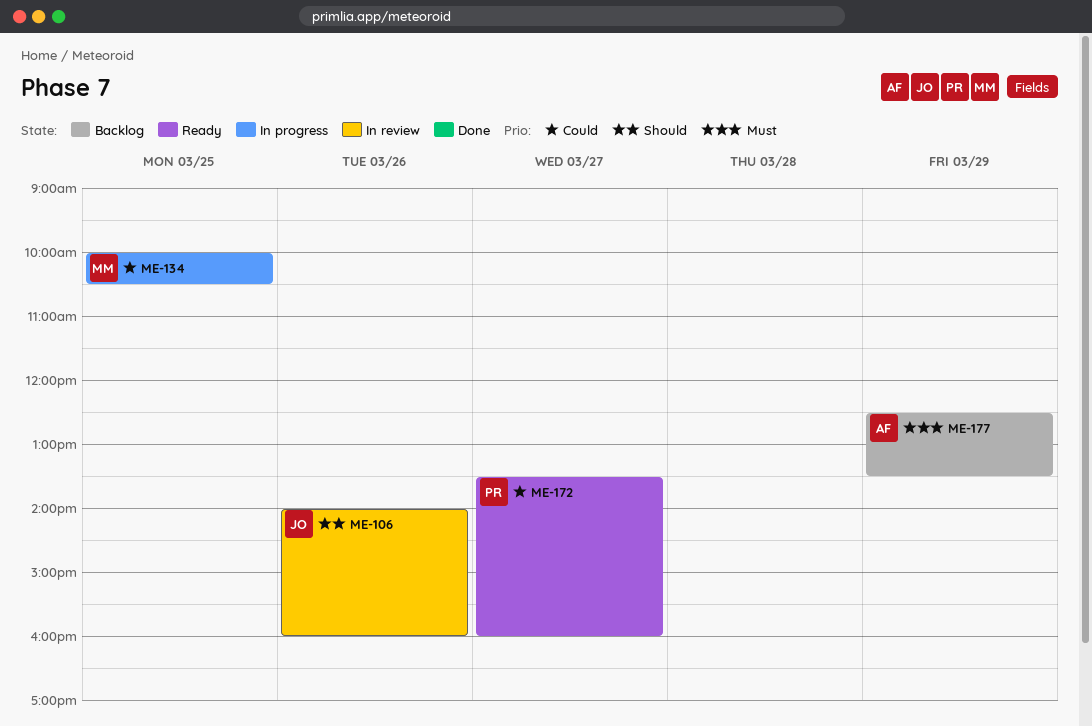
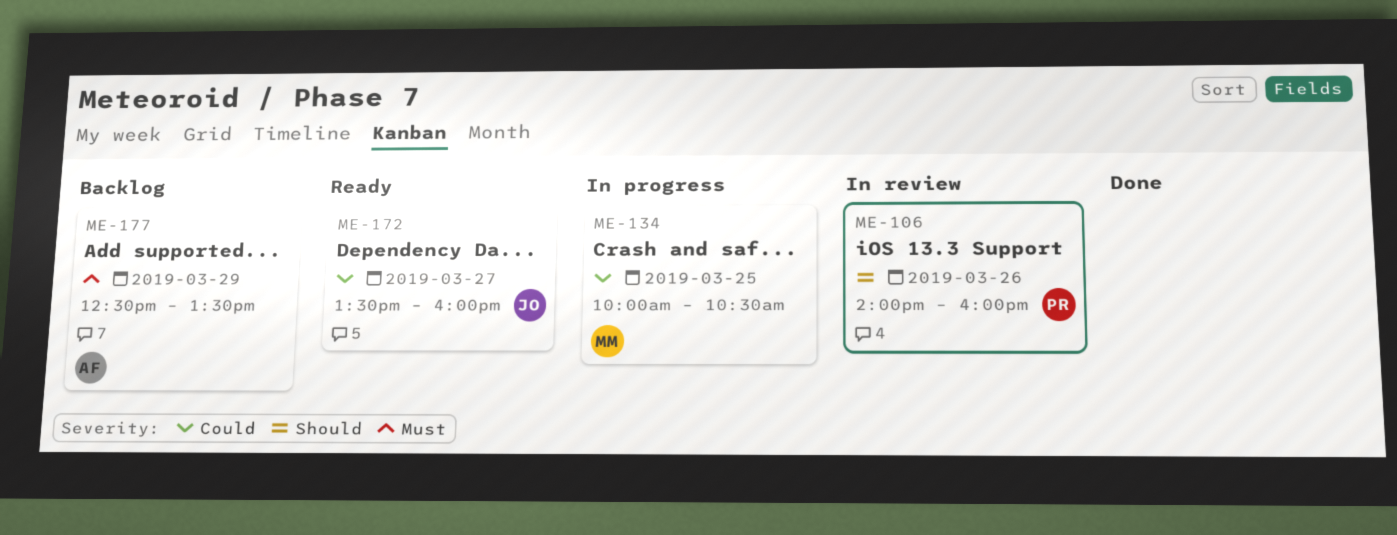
ME-106, owner: JO -> PR
ME-172, owner: PR -> JO

